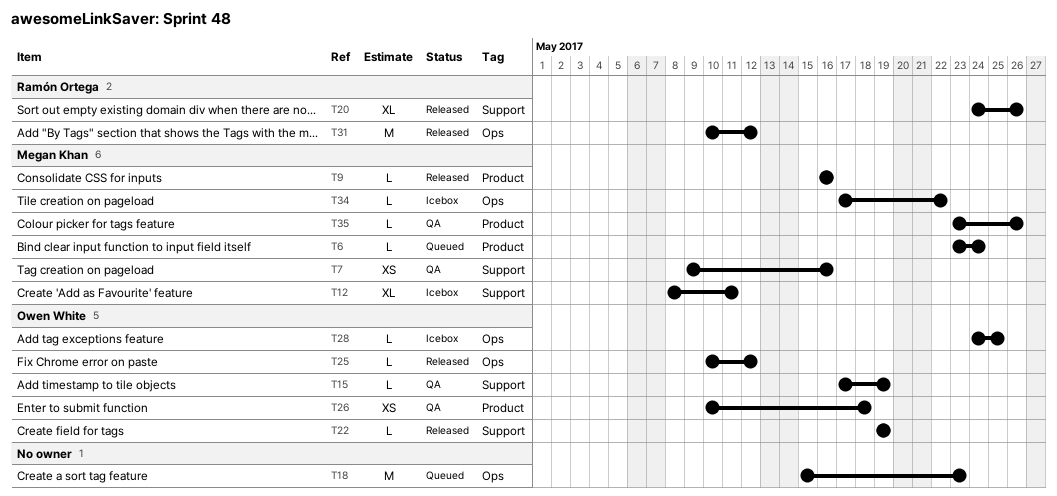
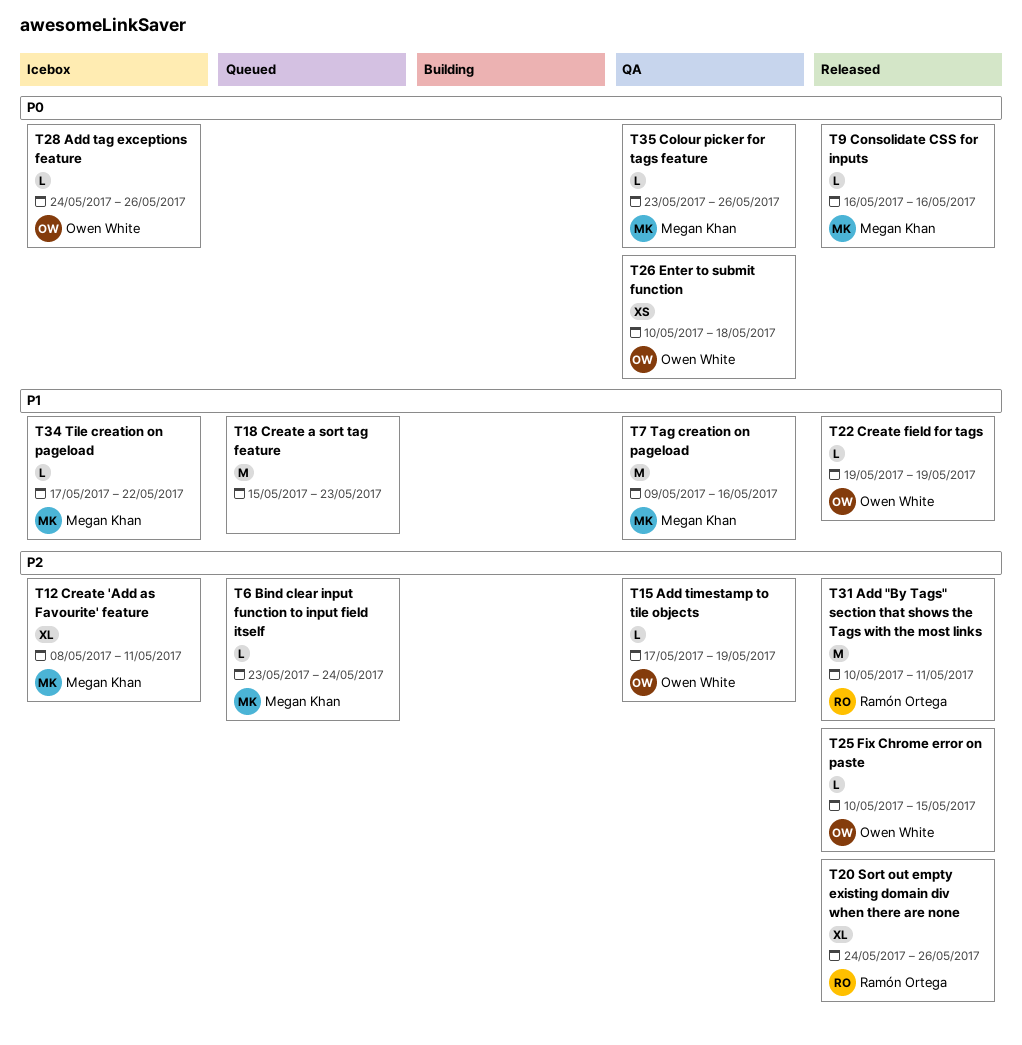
T7, estimate: XS -> M
T25, due: May 12 -> May 15
T28, due: May 25 -> May 26
T31, due: May 12 -> May 11

